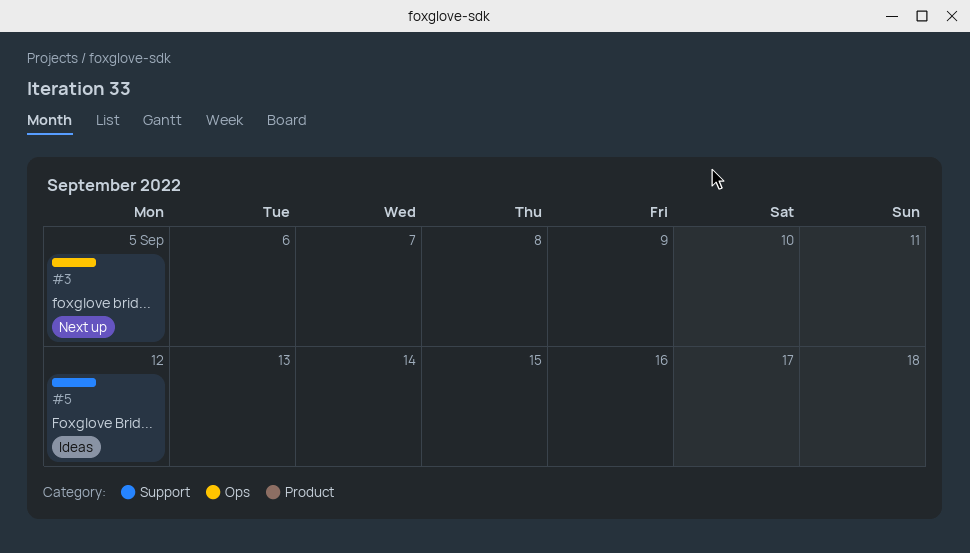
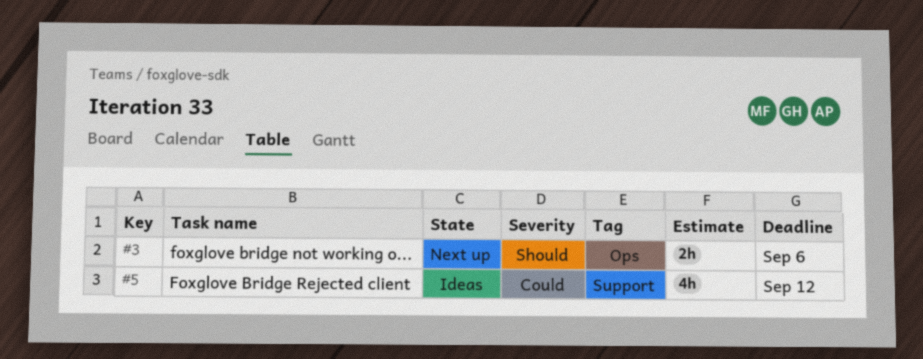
#3, due: Sep 5 -> Sep 6

